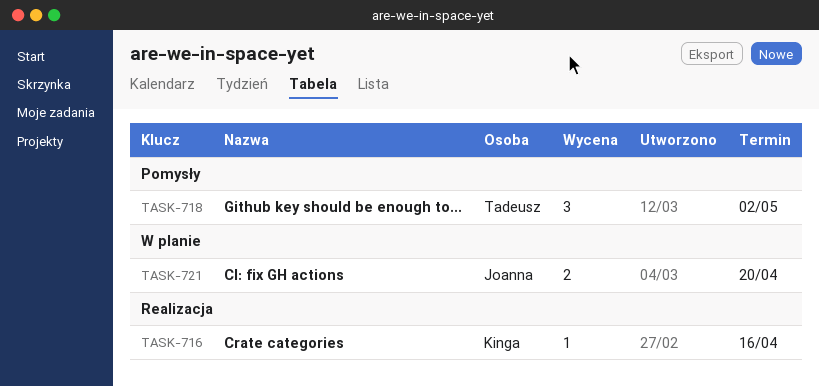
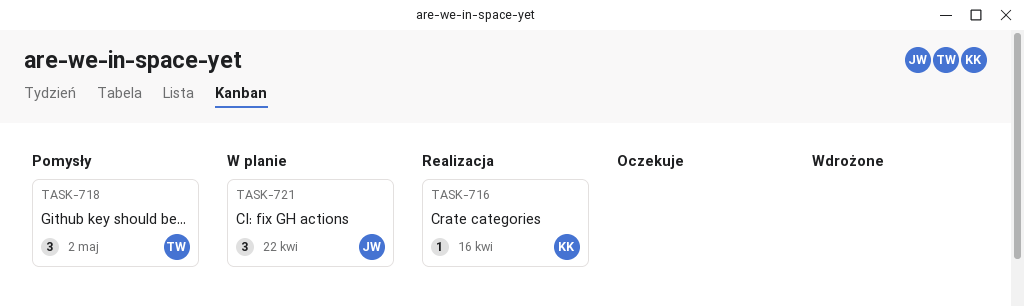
TASK-721, estimate: 2 -> 3
TASK-721, due: Apr 20 -> Apr 22

